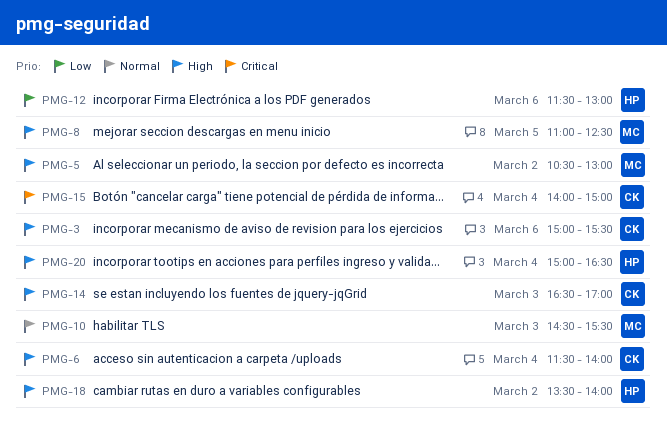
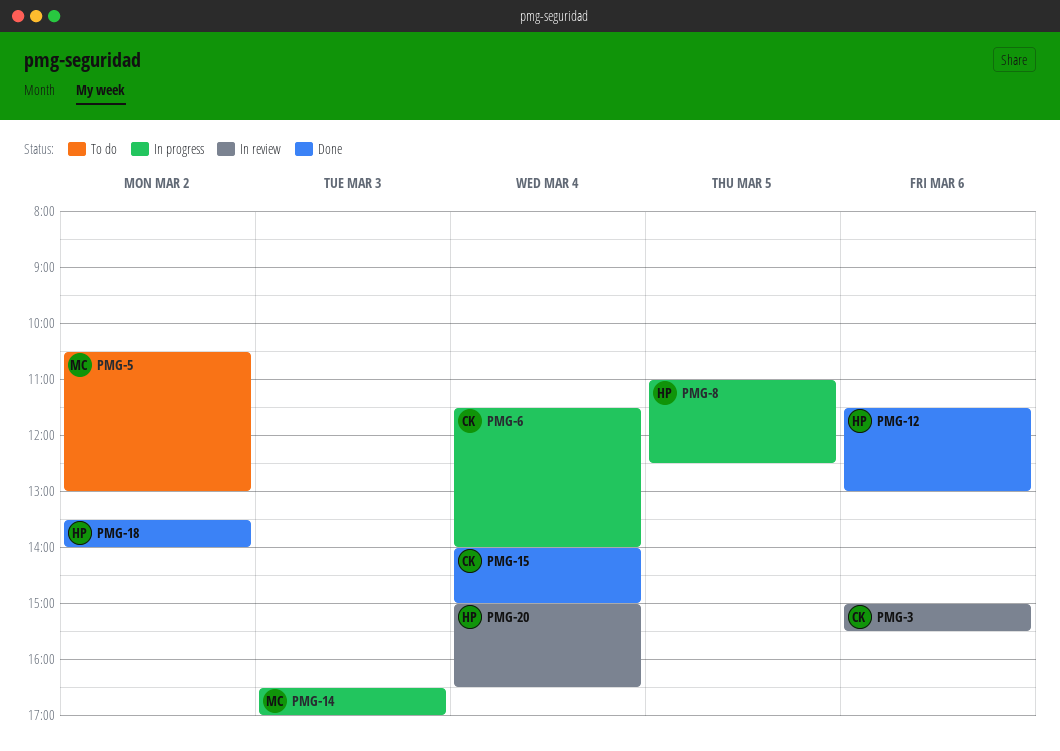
PMG-8, owner: MC -> HP
PMG-10: present -> none
PMG-14, owner: CK -> MC

